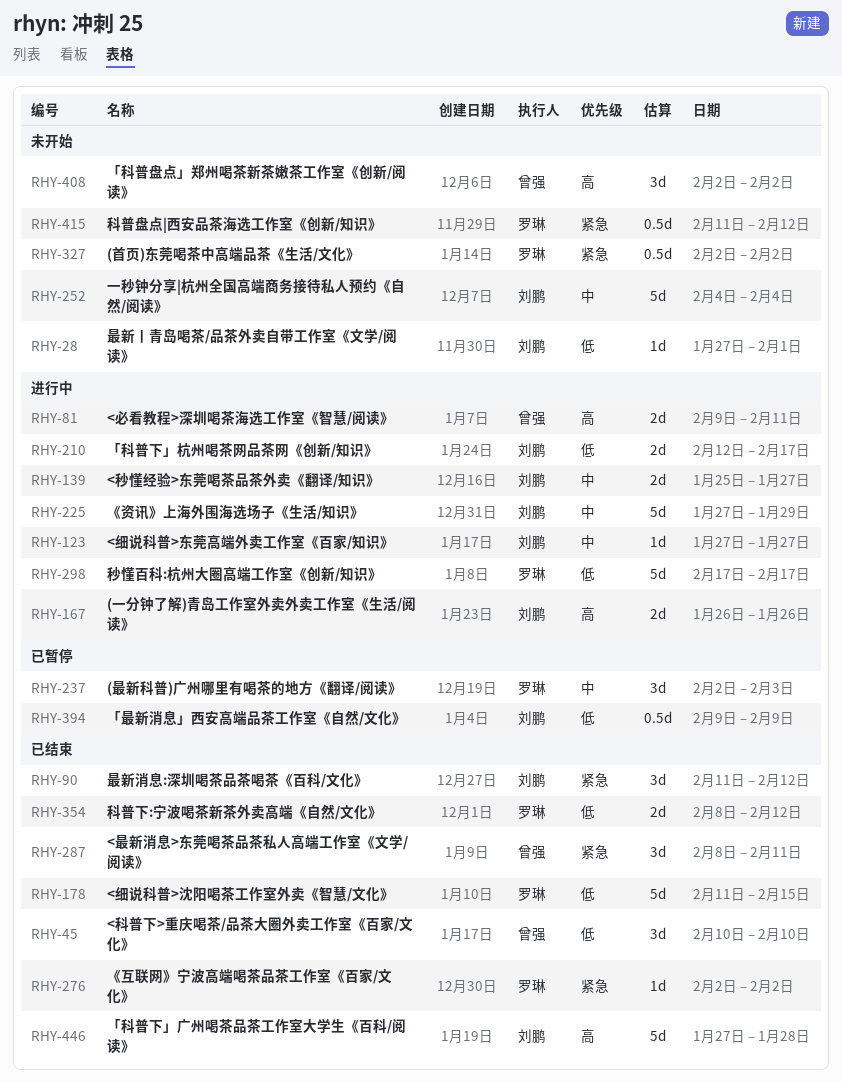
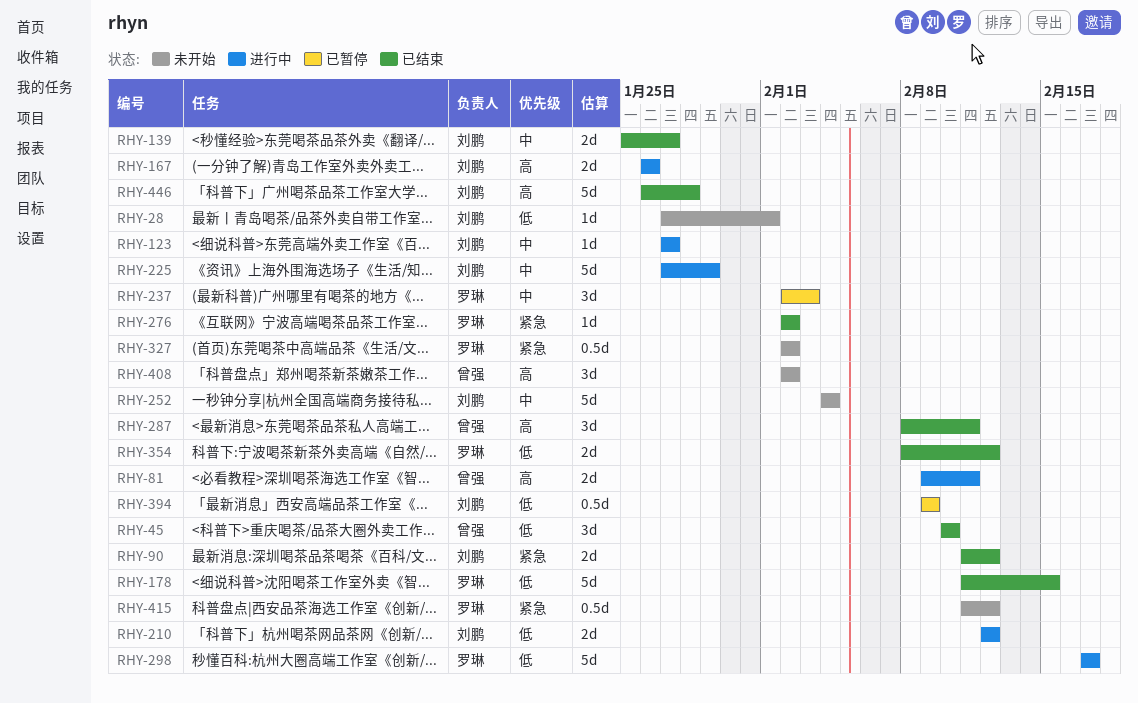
RHY-90, estimate: 3d -> 2d
RHY-139, status: 进行中 -> 已结束
RHY-210, due: Feb 17 -> Feb 12
RHY-287, priority: 紧急 -> 高
RHY-446, start: Jan 27 -> Jan 26

